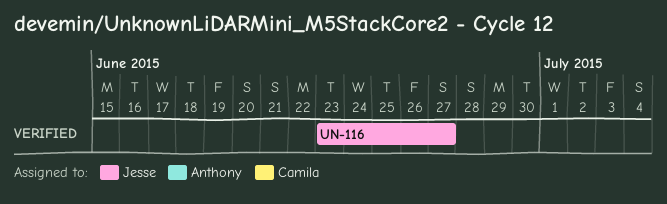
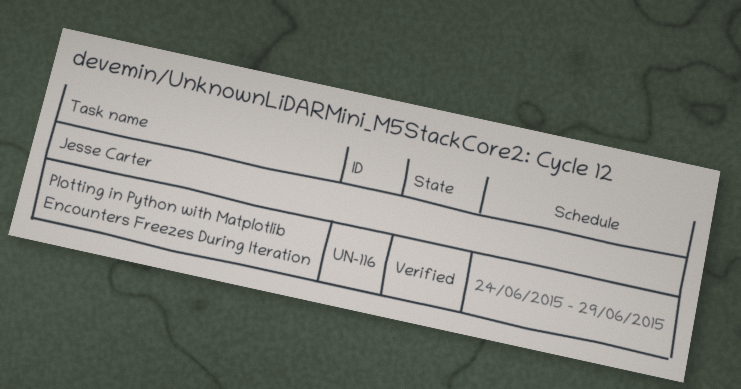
UN-116, start: Jun 23 -> Jun 24
UN-116, due: Jun 27 -> Jun 29

